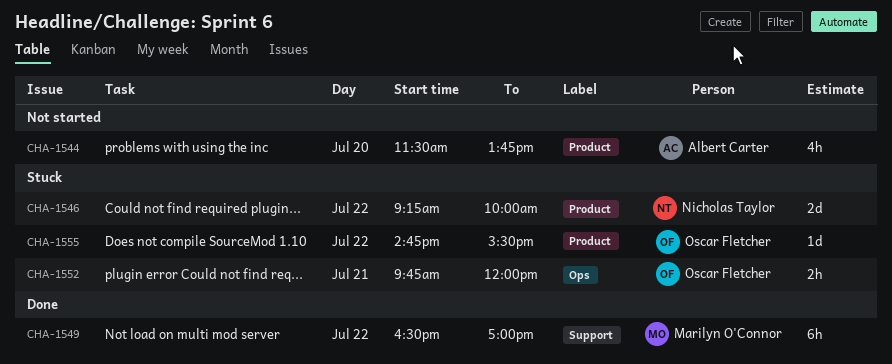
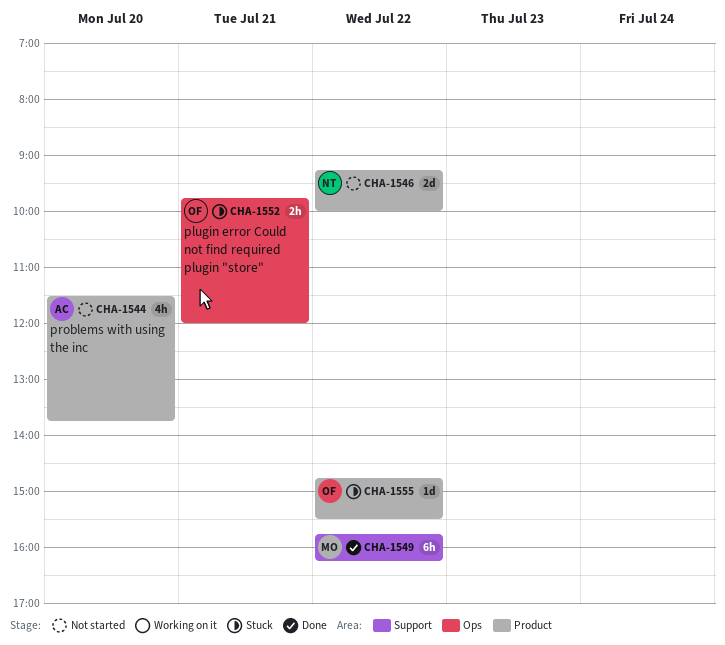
CHA-1546, status: Stuck -> Not started
CHA-1549, begins: 16:30 -> 15:45
CHA-1549, ends: 17:00 -> 16:15

